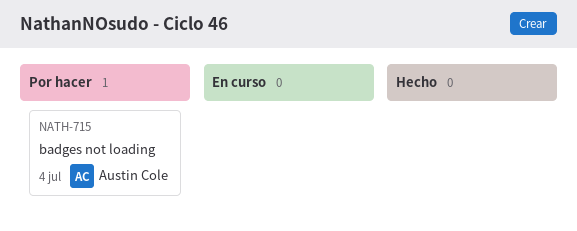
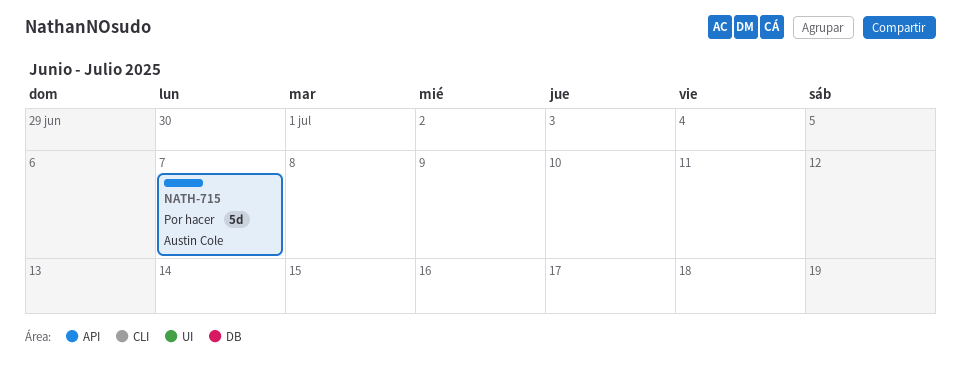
NATH-715, due: Jul 4 -> Jul 7

